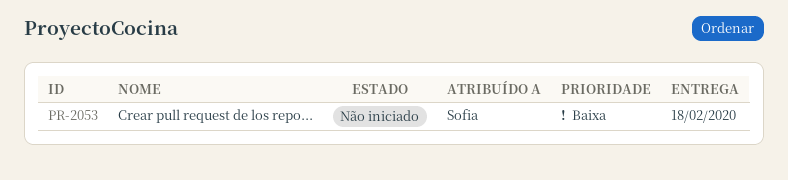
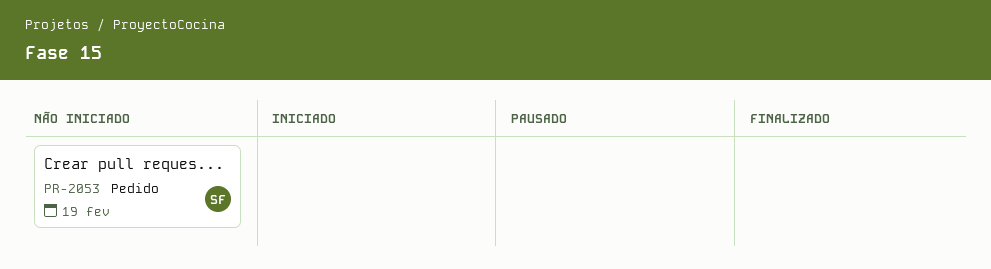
PR-2053, due: Feb 18 -> Feb 19

